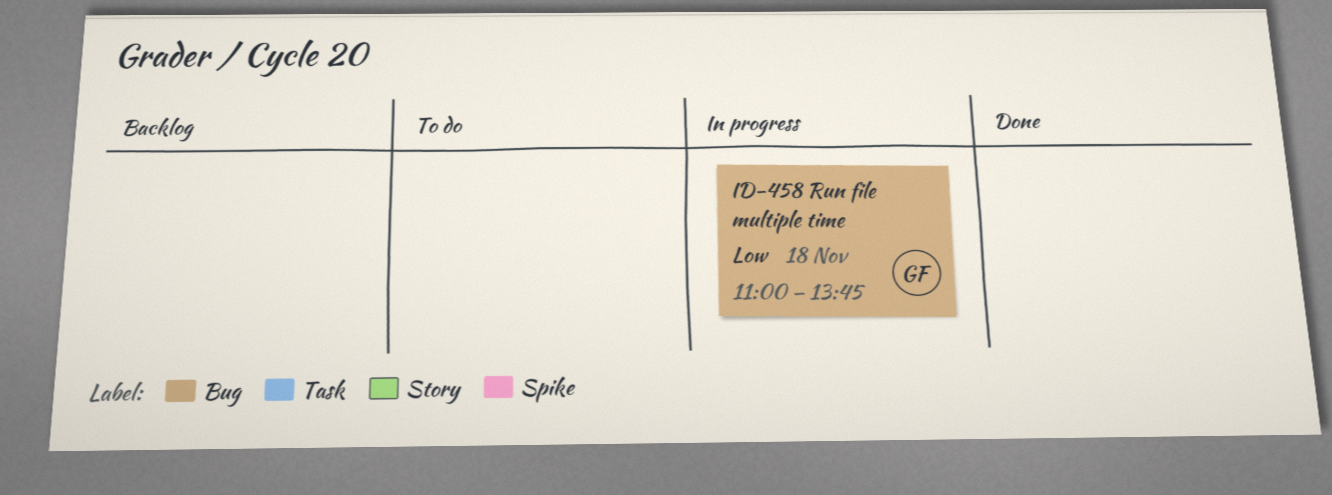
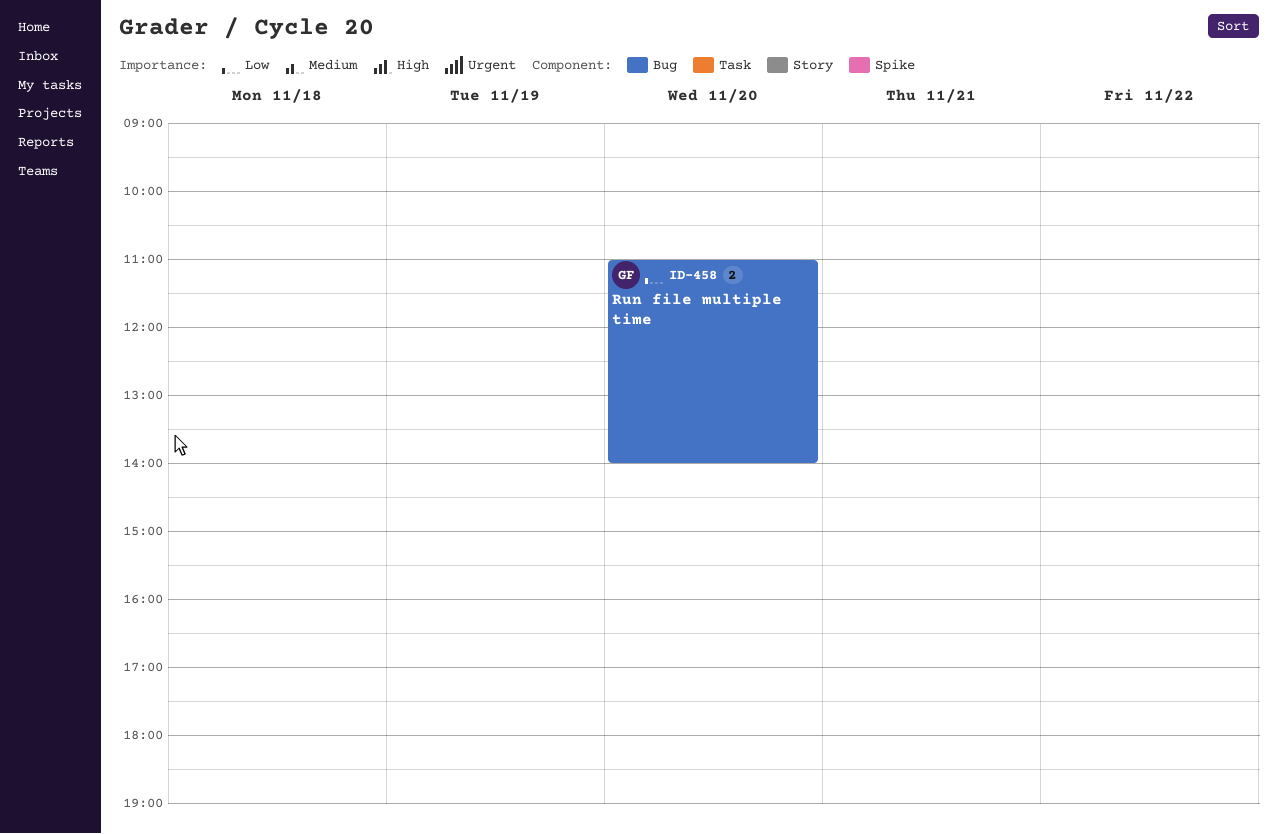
ID-458, day: Nov 18 -> Nov 20
ID-458, ends: 13:45 -> 14:00

